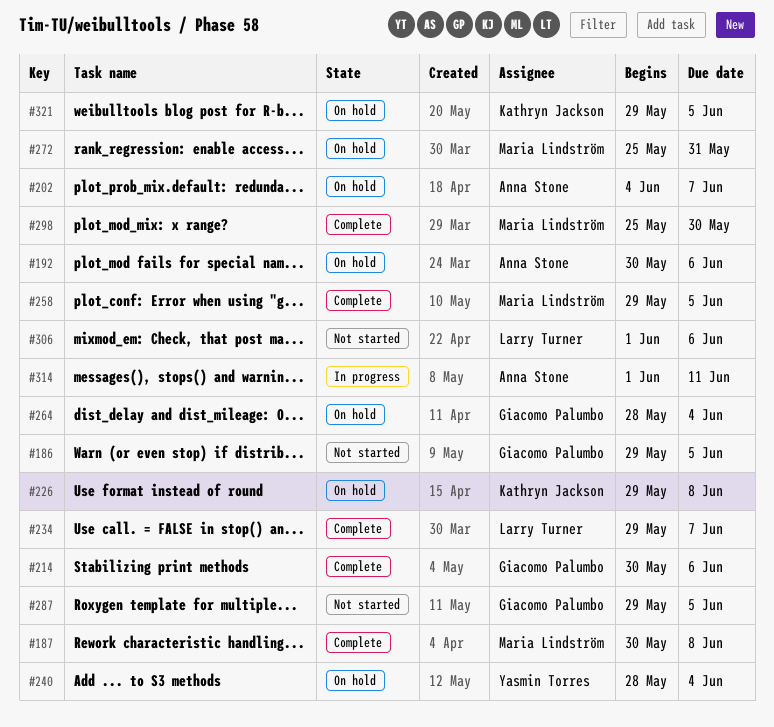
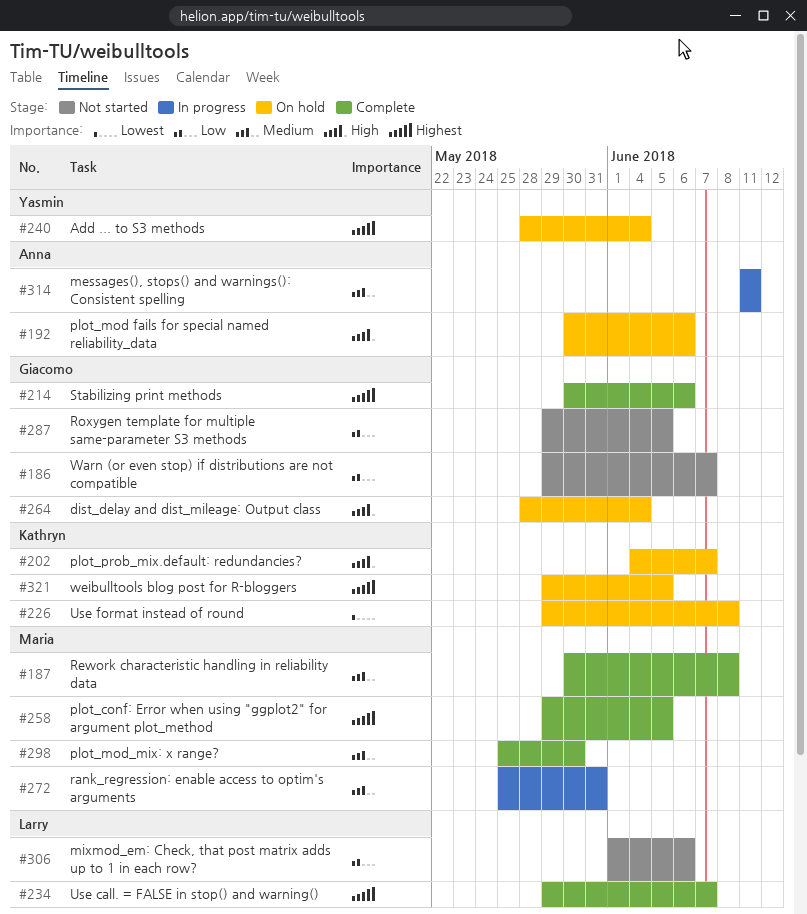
#186, due: Jun 5 -> Jun 7
#202, owner: Anna Stone -> Kathryn Jackson
#272, status: On hold -> In progress
#314, start: Jun 1 -> Jun 11

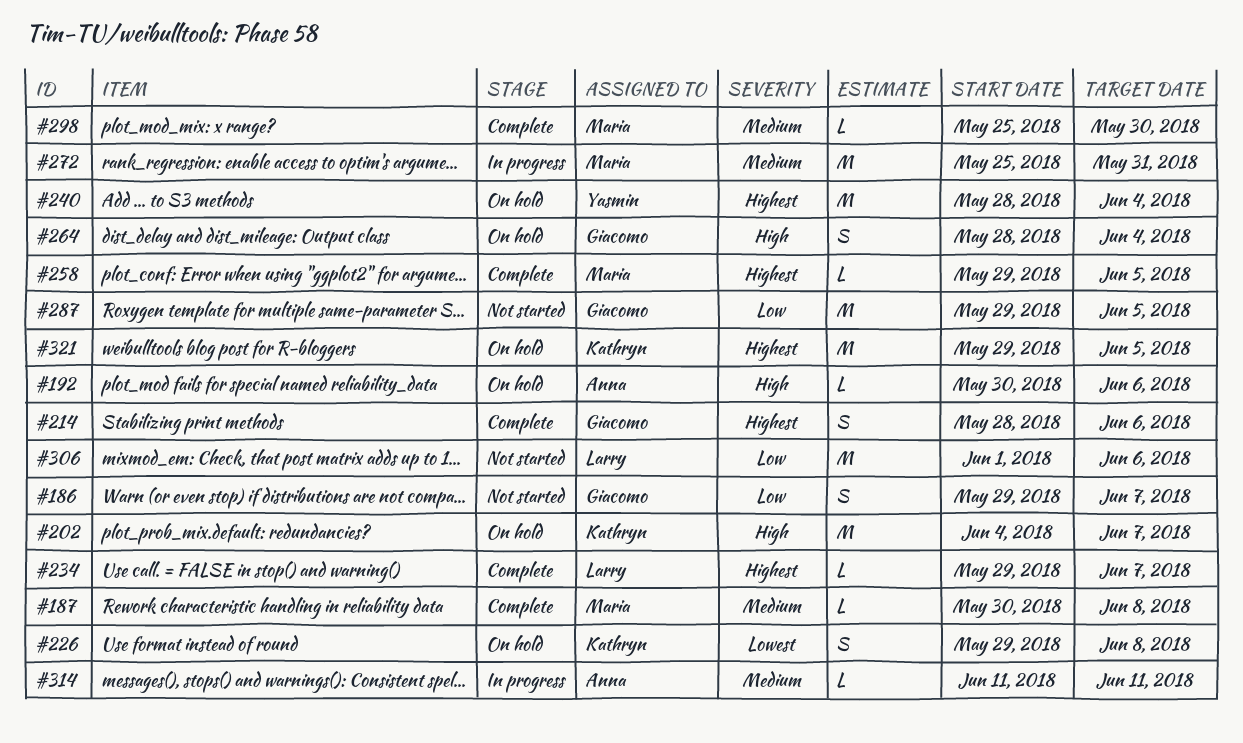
#214, start: May 30 -> May 28

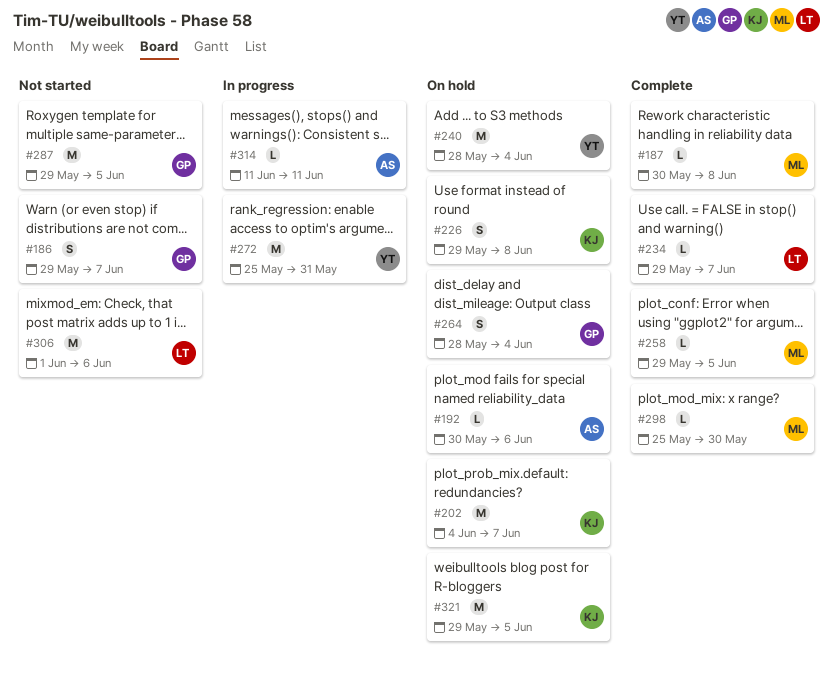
#214: present -> none
#272, owner: Maria -> Yasmin

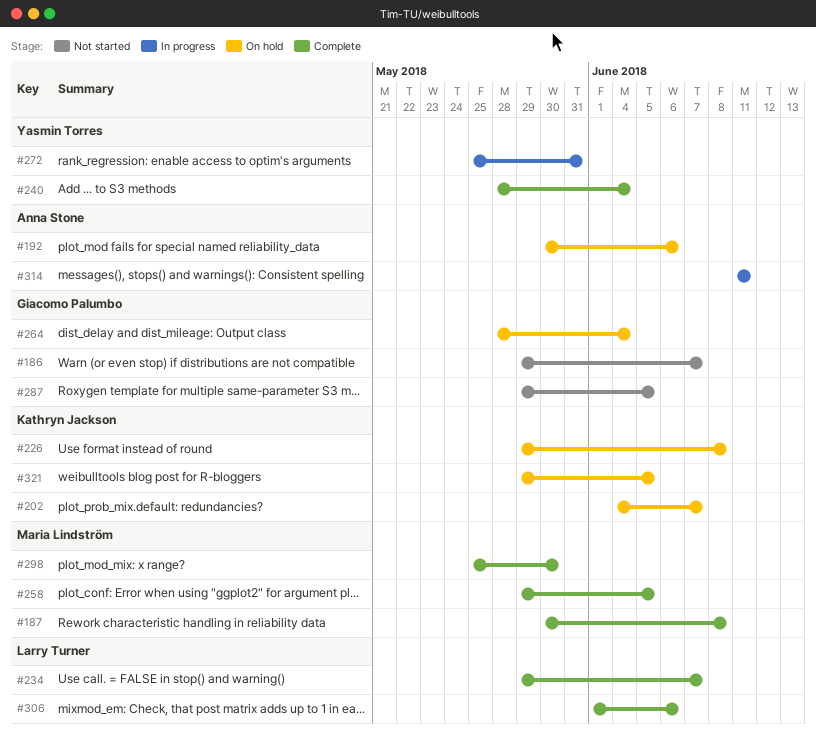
#240, status: On hold -> Complete
#306, status: Not started -> Complete

